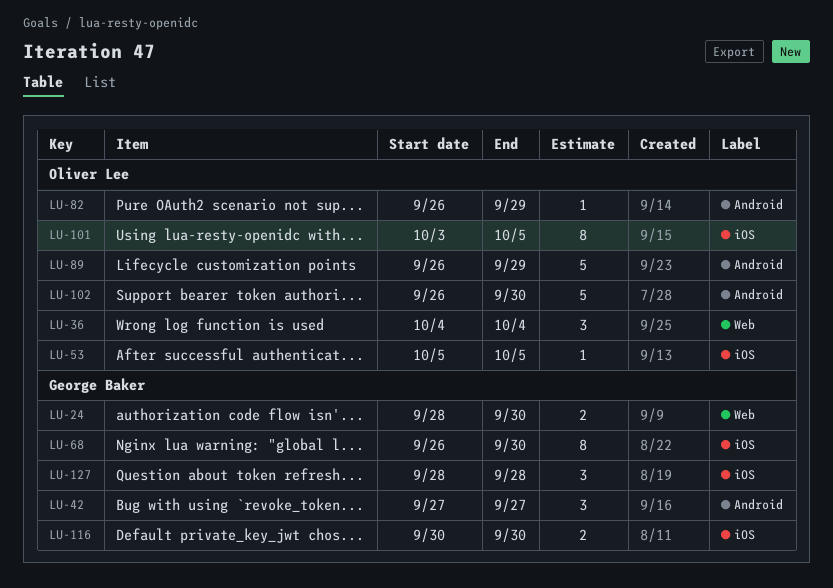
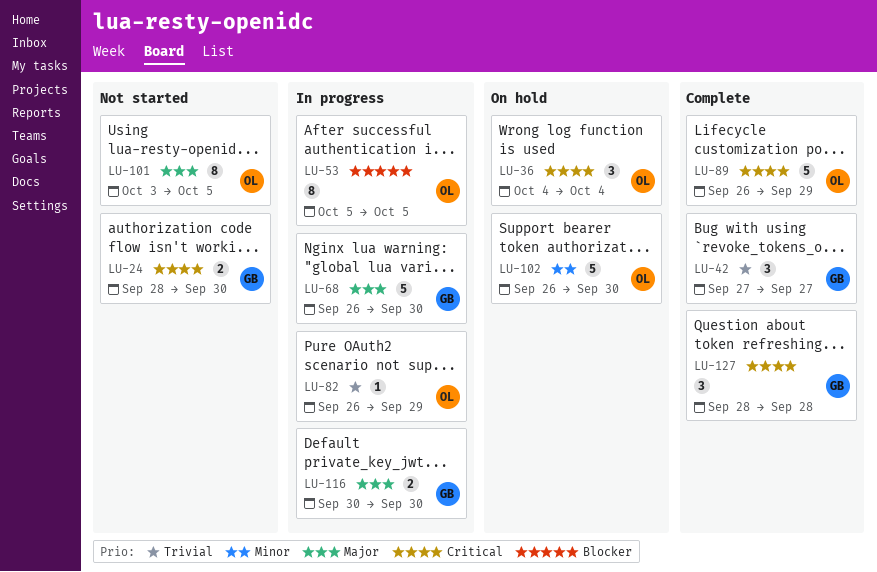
LU-53, estimate: 1 -> 8
LU-68, estimate: 8 -> 5

